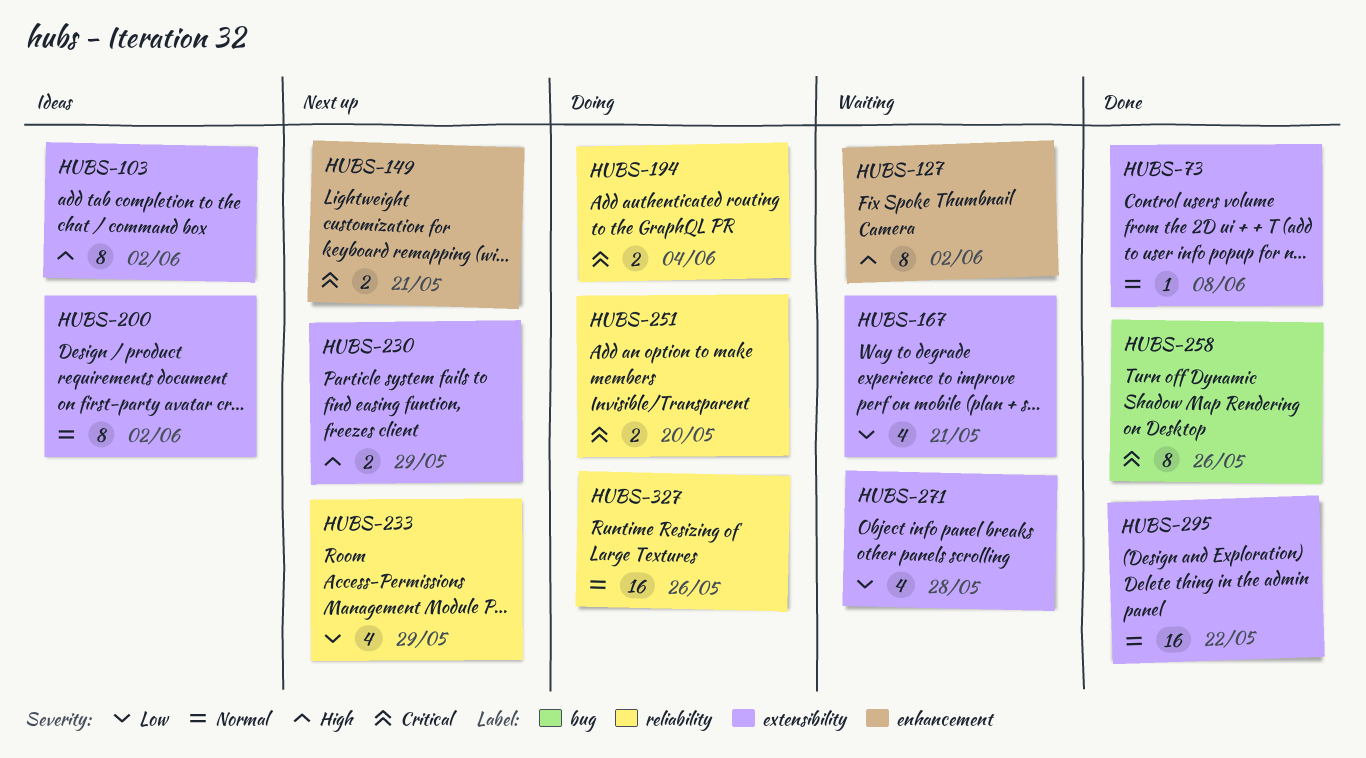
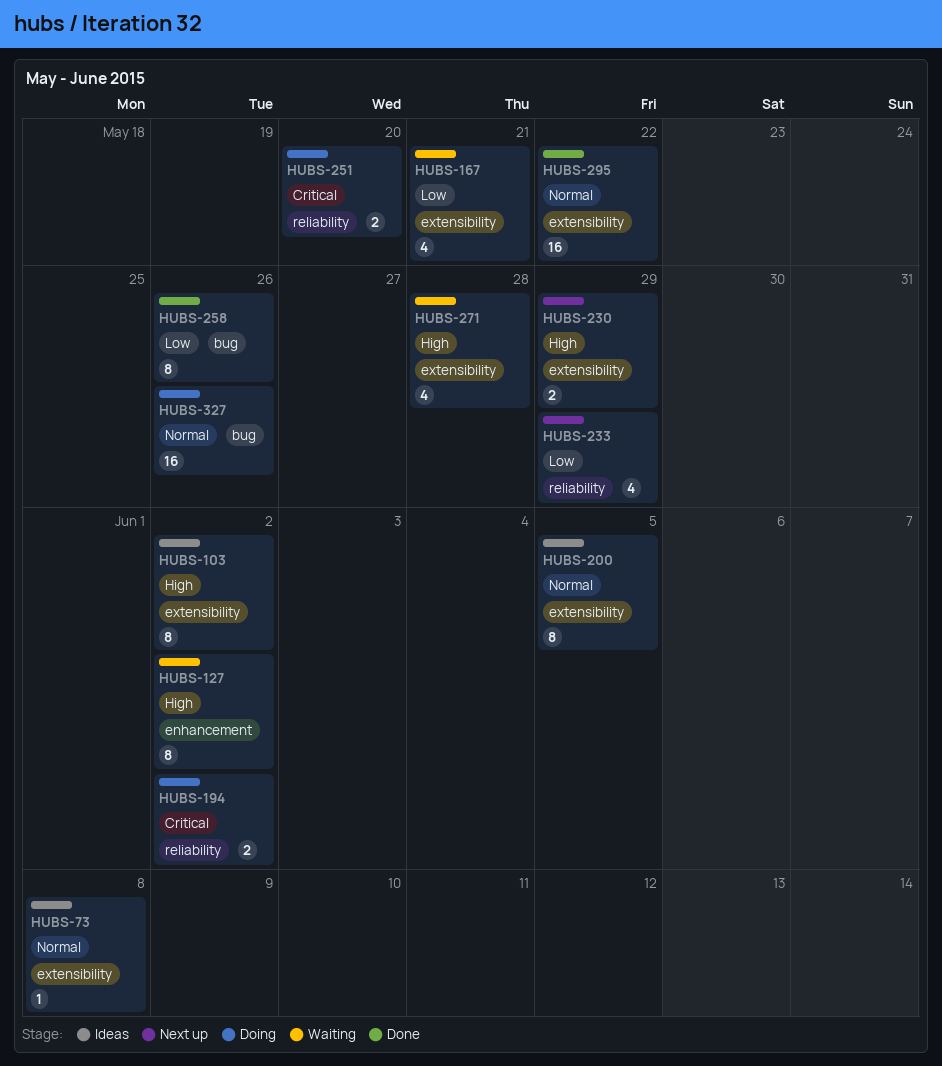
HUBS-73, status: Done -> Ideas
HUBS-149: present -> none
HUBS-194, due: Jun 4 -> Jun 2
HUBS-200, due: Jun 2 -> Jun 5
HUBS-258, priority: Critical -> Low
HUBS-271, priority: Low -> High
HUBS-327, label: reliability -> bug

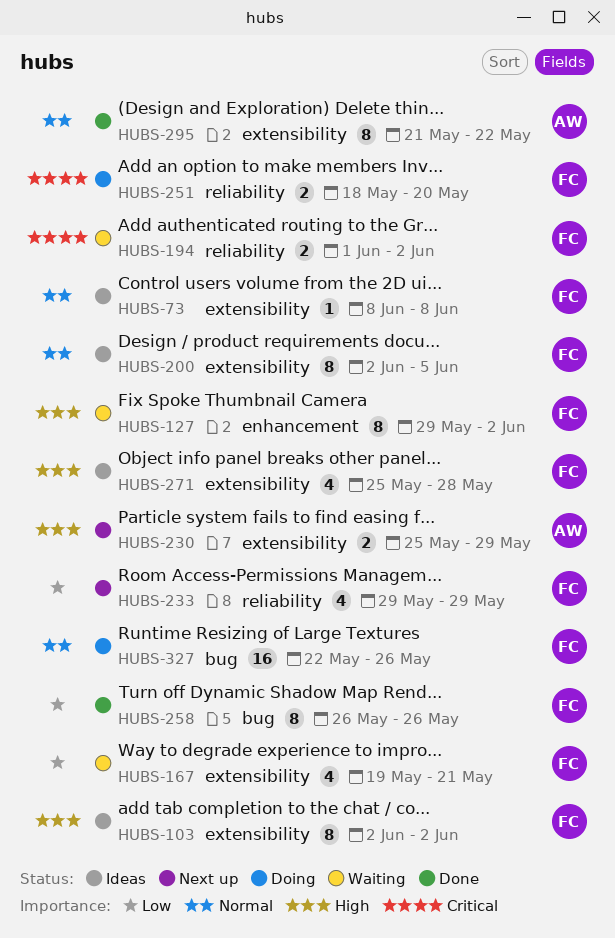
HUBS-194, status: Doing -> Waiting
HUBS-271, status: Waiting -> Ideas
HUBS-295, estimate: 16 -> 8

